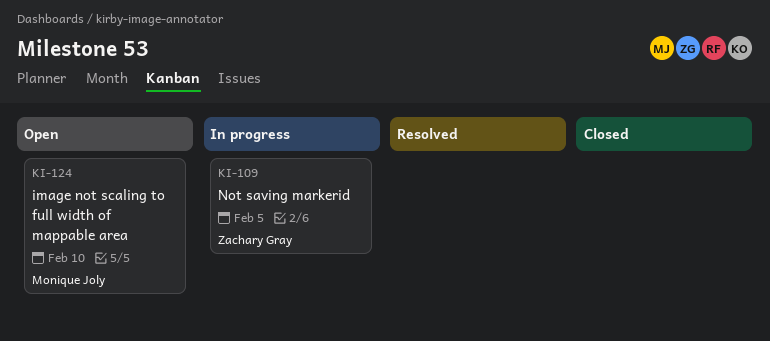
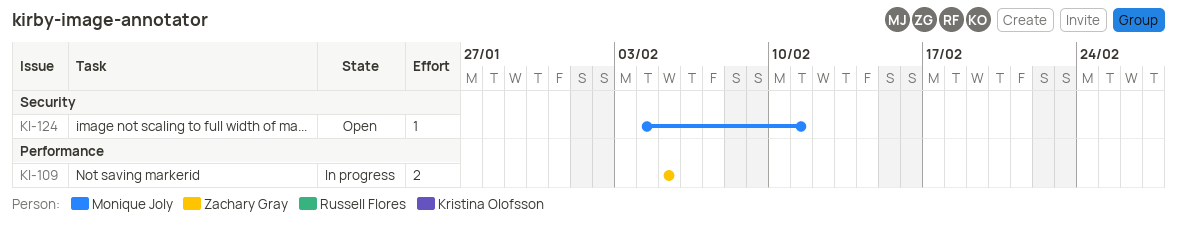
KI-124, due: Feb 10 -> Feb 11

